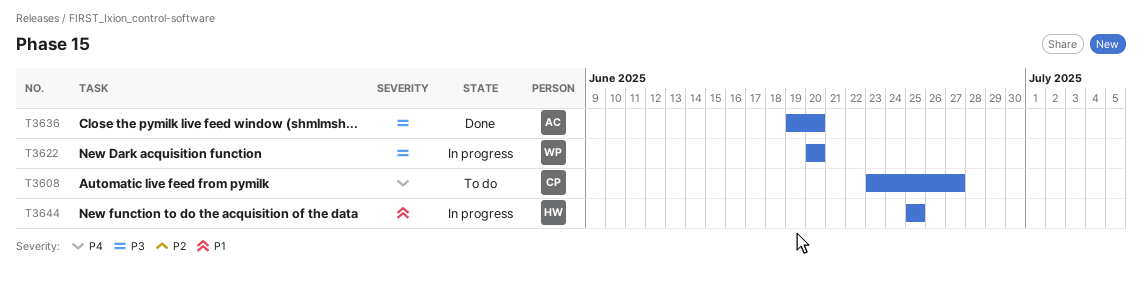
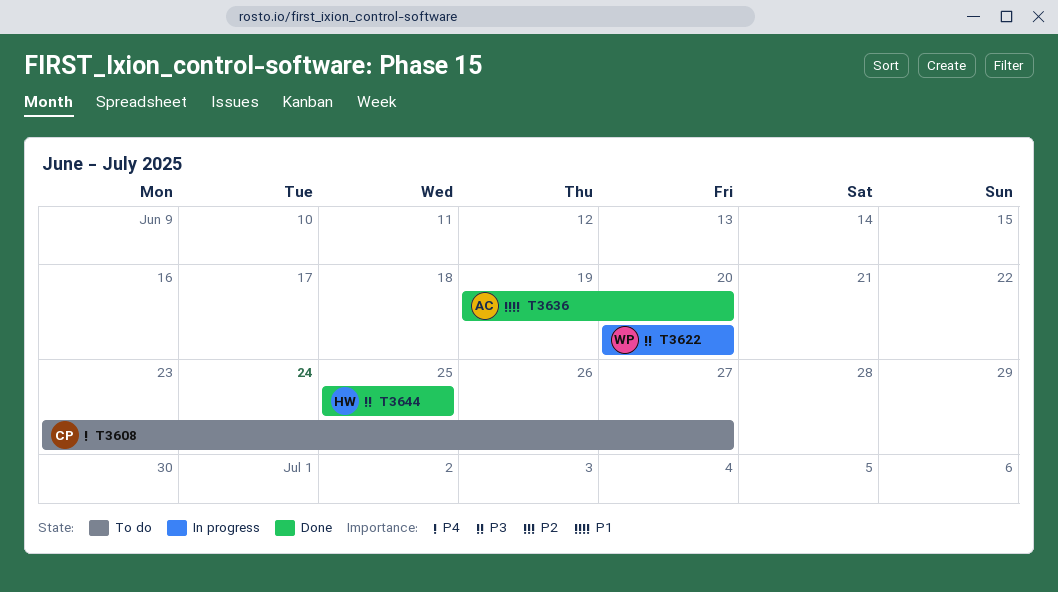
T3636, priority: P3 -> P1
T3644, status: In progress -> Done
T3644, priority: P1 -> P3

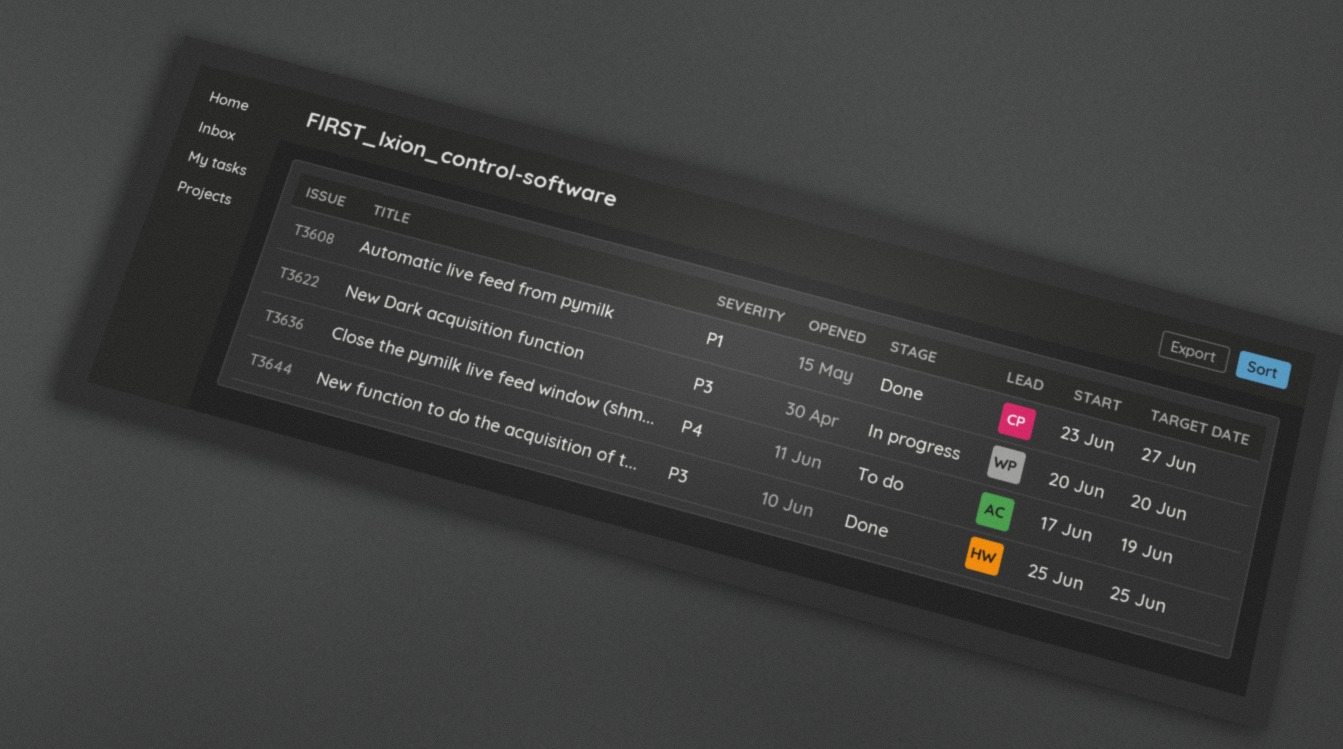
T3608, status: To do -> Done
T3608, priority: P4 -> P1
T3636, status: Done -> To do
T3636, priority: P1 -> P4
T3636, start: Jun 19 -> Jun 17
T3636, due: Jun 20 -> Jun 19

